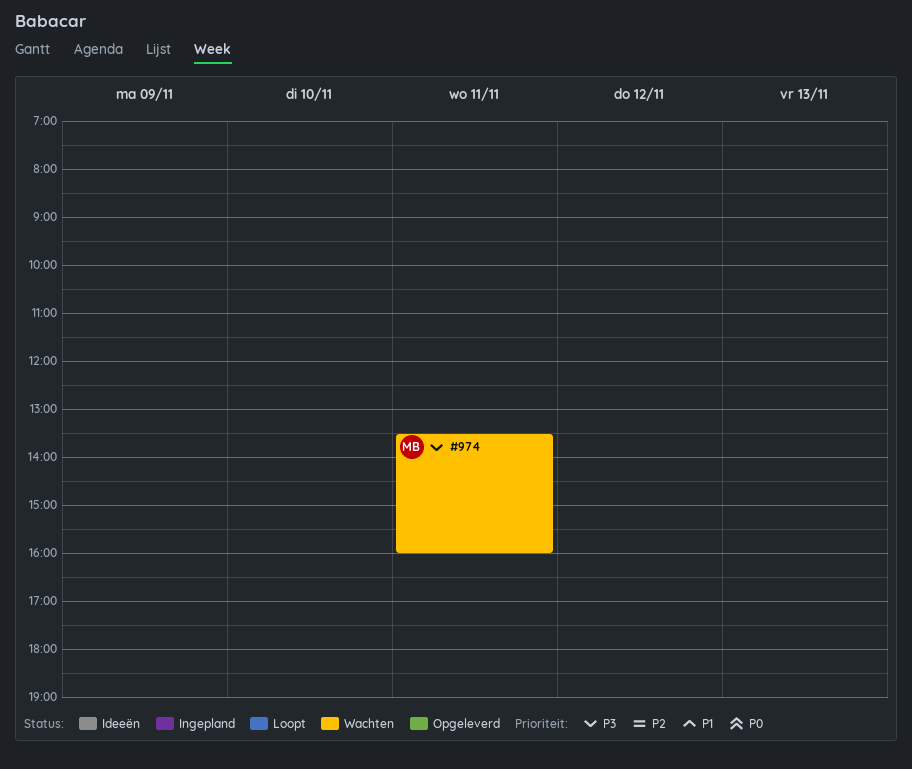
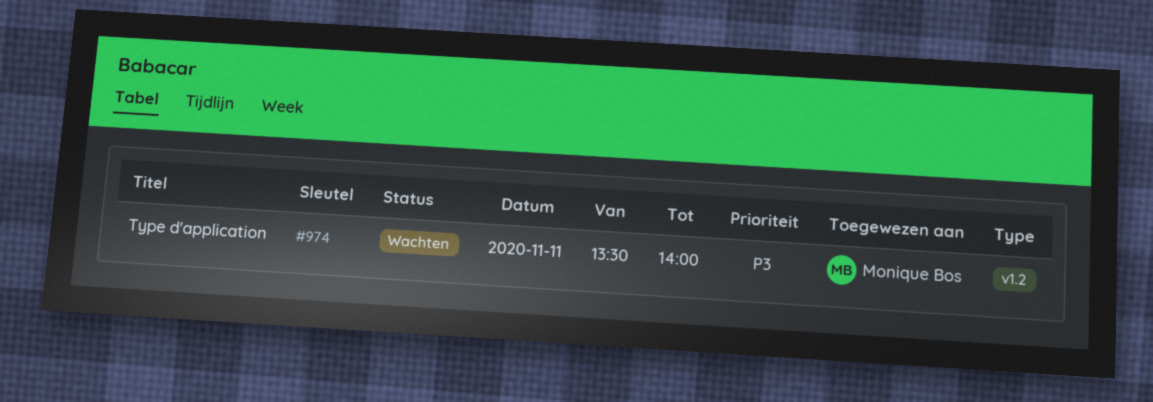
#974, ends: 16:00 -> 14:00

